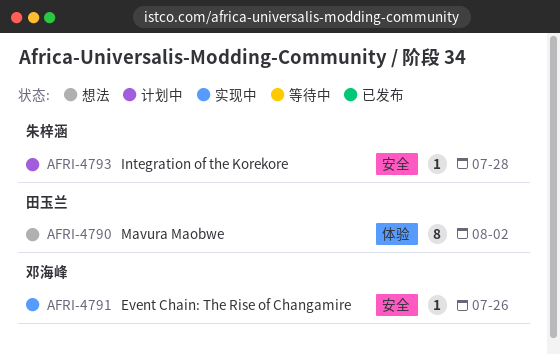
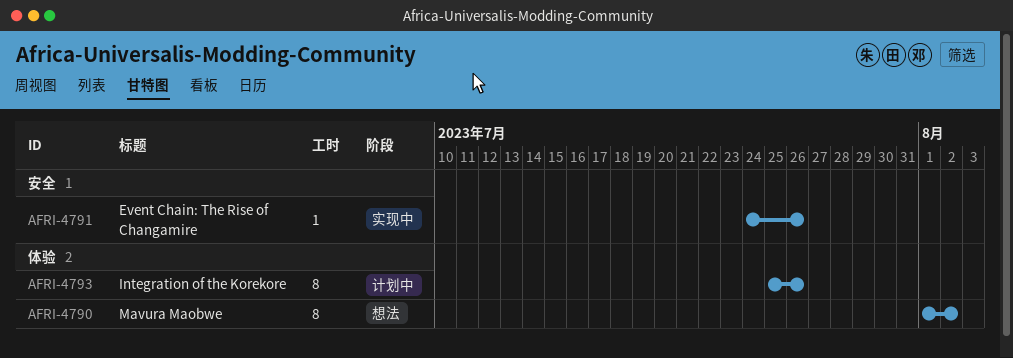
AFRI-4793, label: 安全 -> 体验
AFRI-4793, estimate: 1 -> 8
AFRI-4793, due: Jul 28 -> Jul 26

